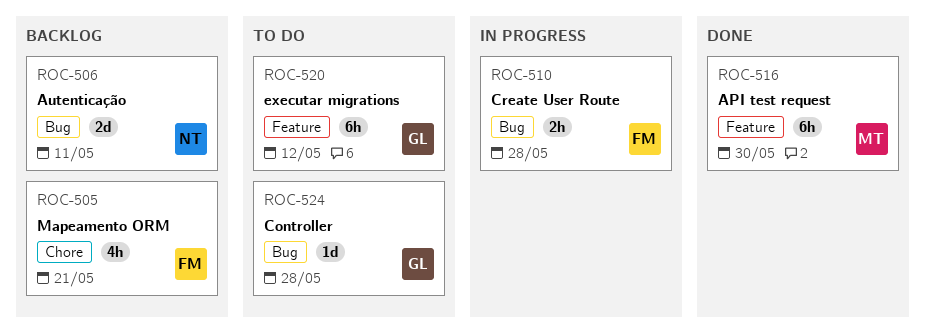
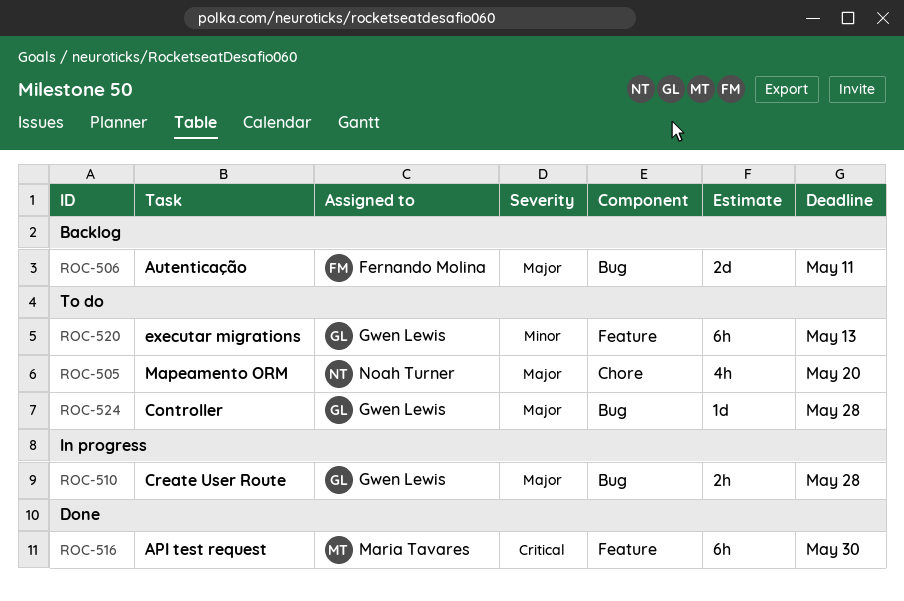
ROC-505, status: Backlog -> To do
ROC-505, owner: Fernando Molina -> Noah Turner
ROC-505, due: May 21 -> May 20
ROC-506, owner: Noah Turner -> Fernando Molina
ROC-510, owner: Fernando Molina -> Gwen Lewis
ROC-520, due: May 12 -> May 13

